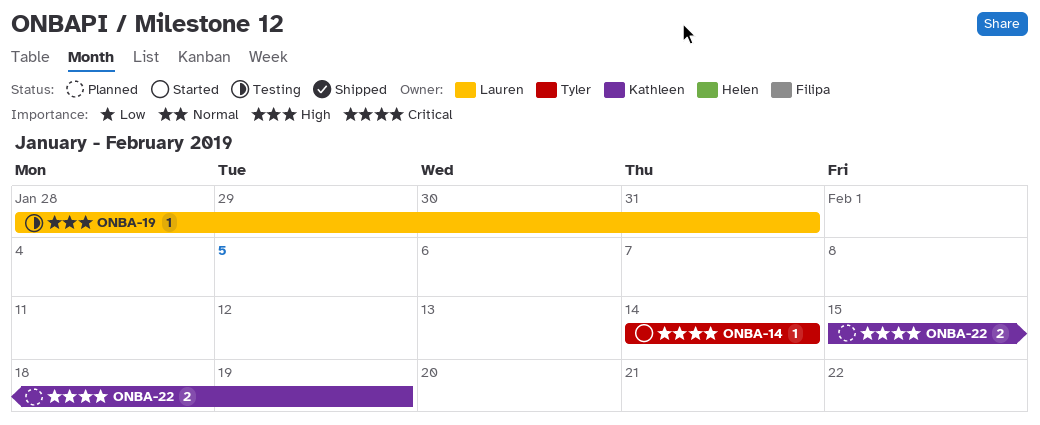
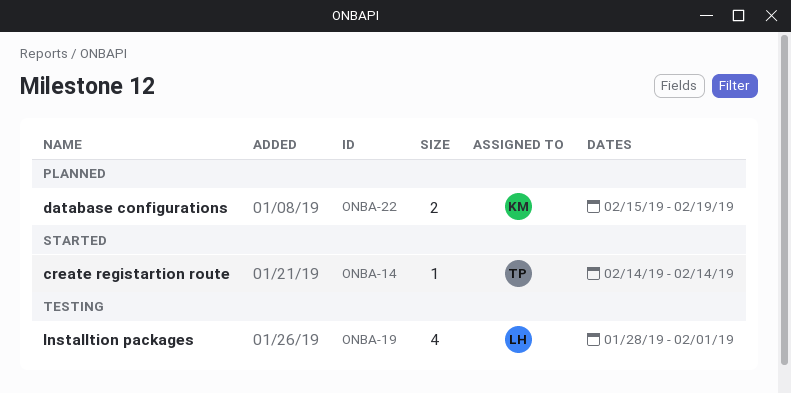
ONBA-19, estimate: 1 -> 4
ONBA-19, due: Jan 31 -> Feb 1

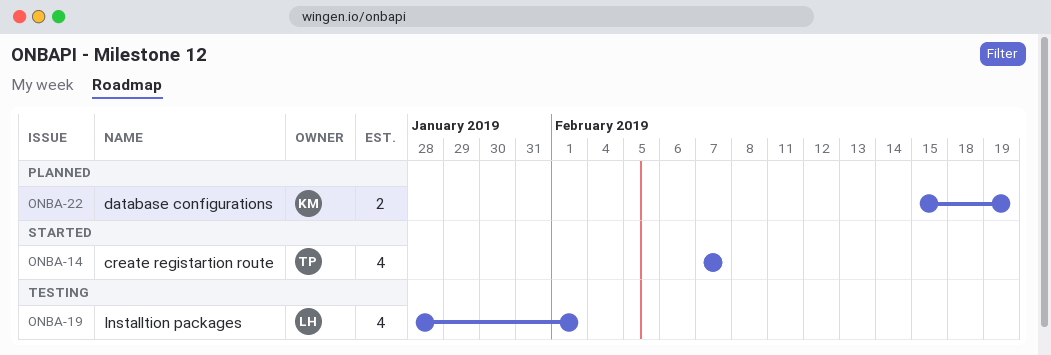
ONBA-14, estimate: 1 -> 4
ONBA-14, start: Feb 14 -> Feb 7
ONBA-14, due: Feb 14 -> Feb 7

